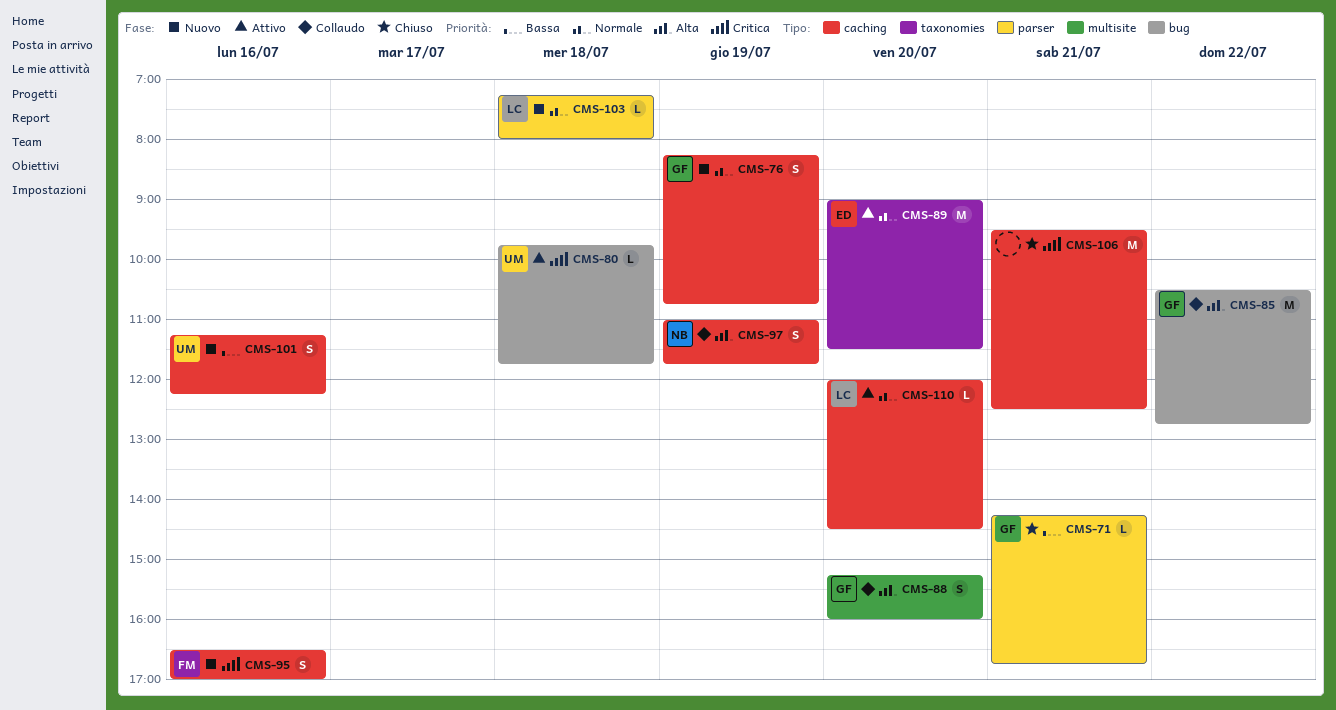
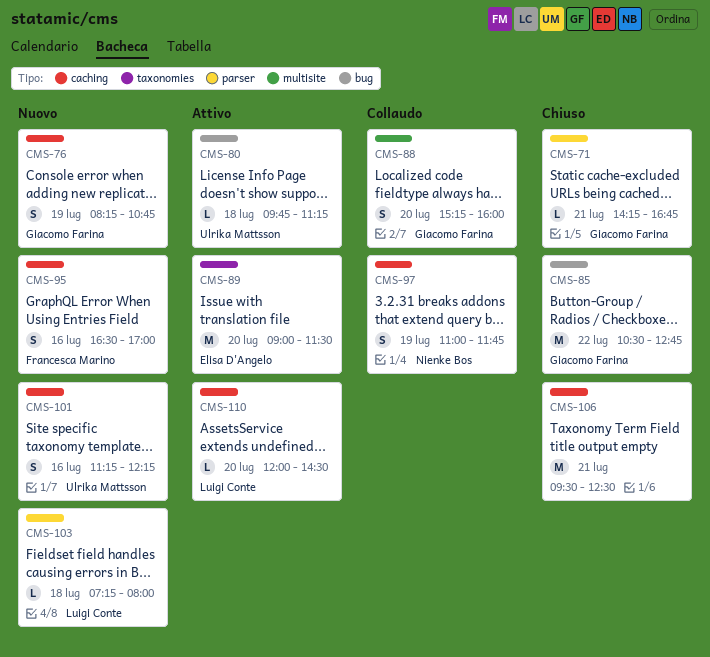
CMS-80, ends: 11:45 -> 11:15
CMS-85, status: Collaudo -> Chiuso

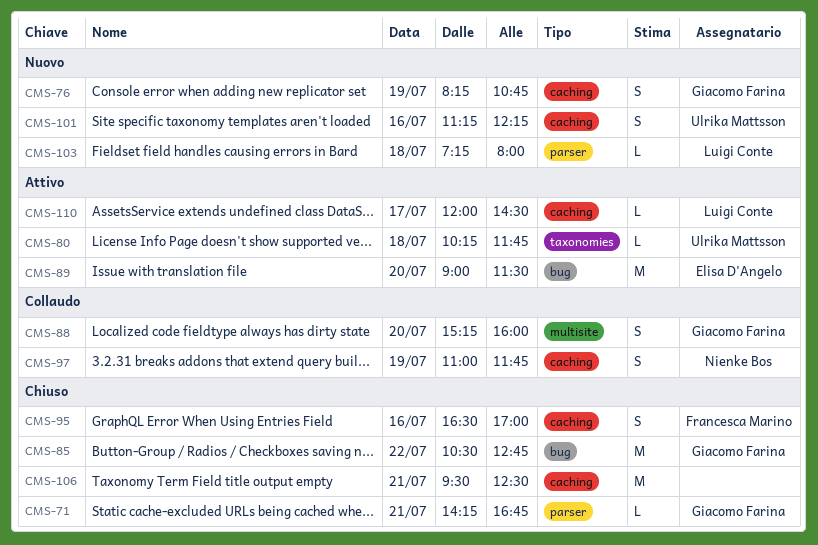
CMS-80, label: bug -> taxonomies
CMS-80, begins: 09:45 -> 10:15
CMS-80, ends: 11:15 -> 11:45
CMS-89, label: taxonomies -> bug
CMS-95, status: Nuovo -> Chiuso
CMS-110, day: Jul 20 -> Jul 17

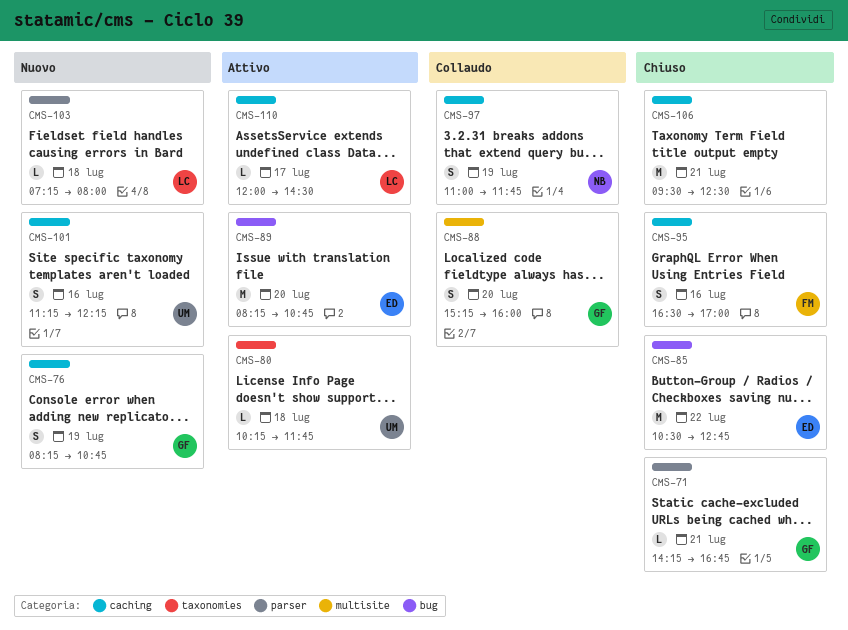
CMS-85, owner: Giacomo Farina -> Elisa D'Angelo
CMS-89, begins: 09:00 -> 08:15
CMS-89, ends: 11:30 -> 10:45

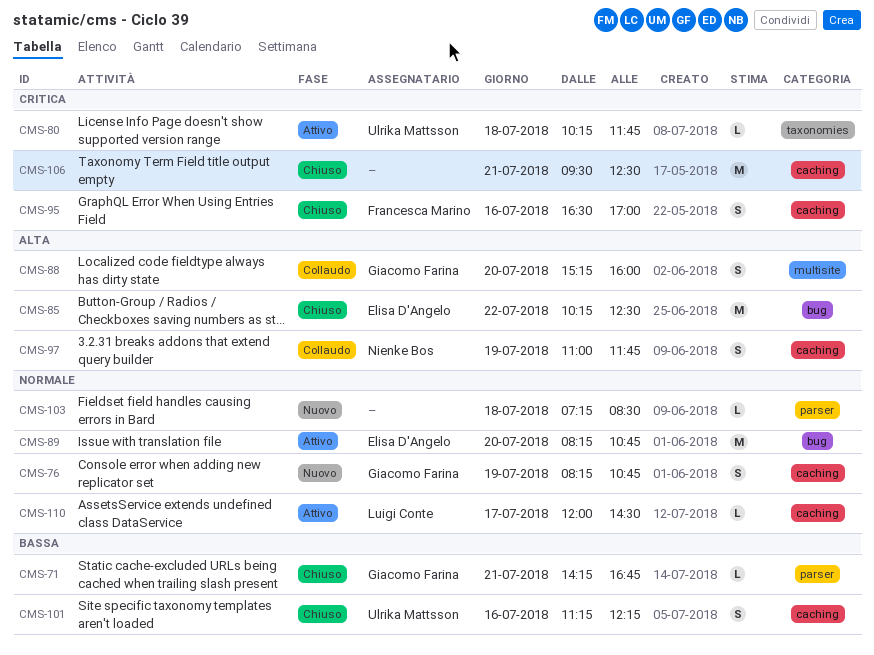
CMS-85, begins: 10:30 -> 10:15
CMS-85, ends: 12:45 -> 12:30
CMS-101, status: Nuovo -> Chiuso
CMS-103, owner: Luigi Conte -> none
CMS-103, ends: 08:00 -> 08:30

